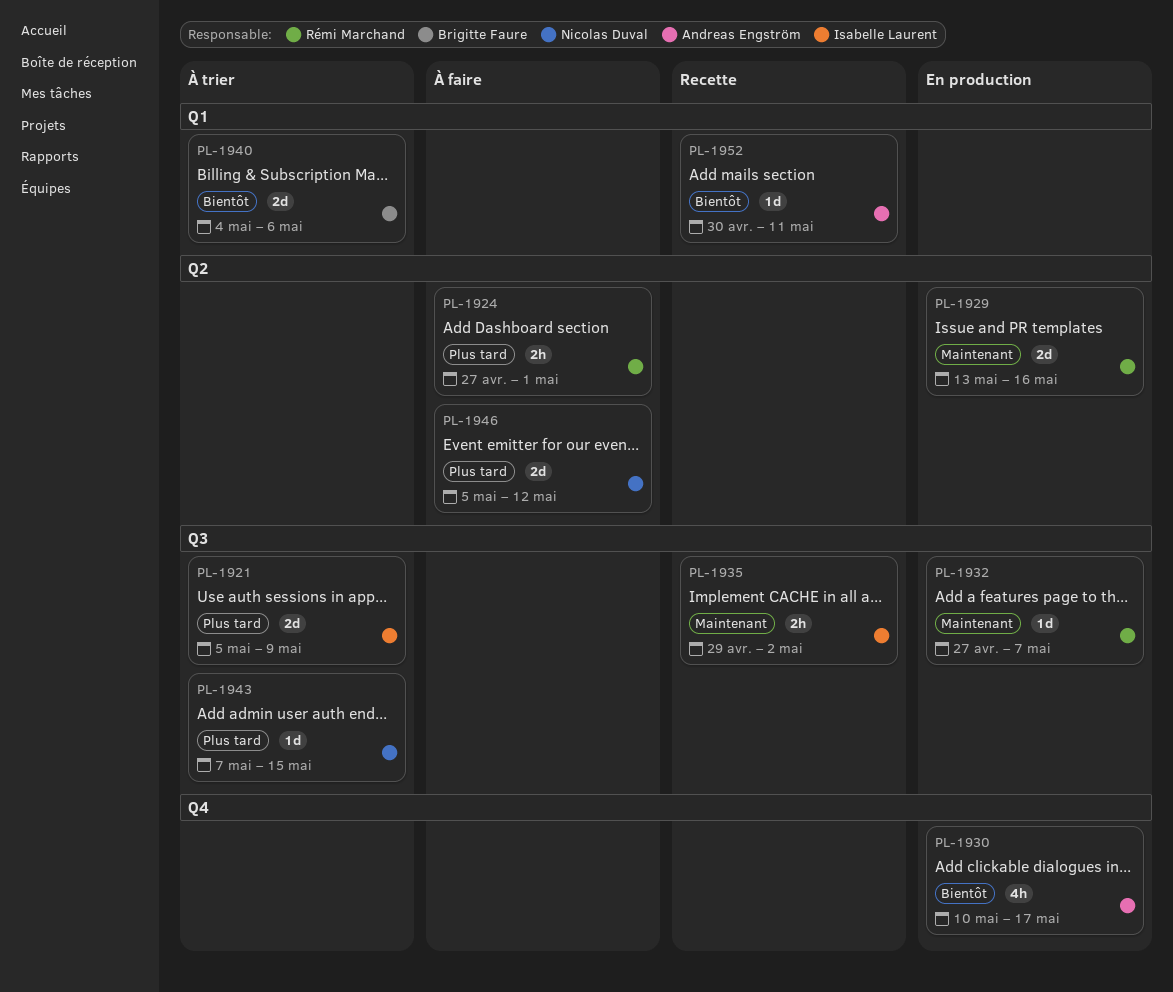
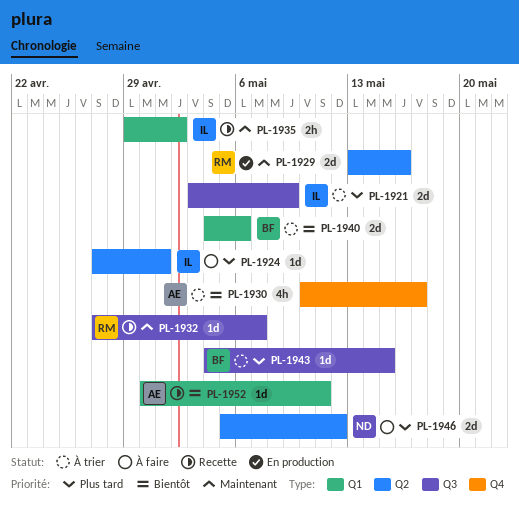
PL-1921, start: May 5 -> May 3
PL-1924, owner: Rémi Marchand -> Isabelle Laurent
PL-1924, estimate: 2h -> 1d
PL-1930, status: En production -> À trier
PL-1932, status: En production -> Recette
PL-1935, label: Q3 -> Q1
PL-1943, owner: Nicolas Duval -> Brigitte Faure
PL-1943, start: May 7 -> May 4

